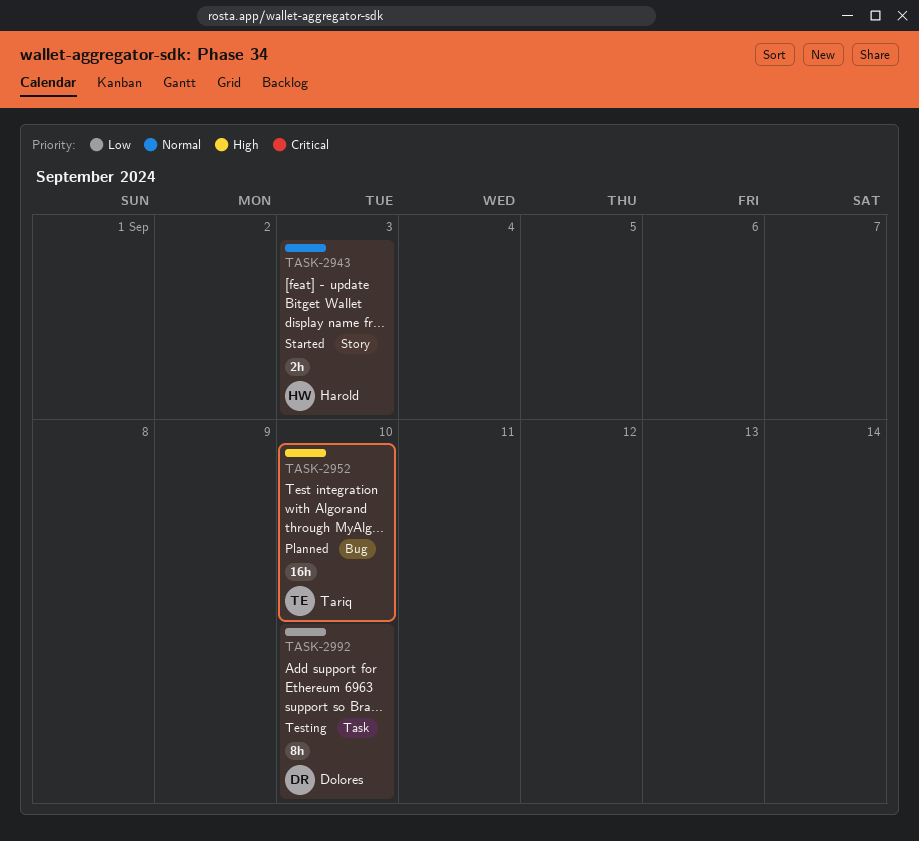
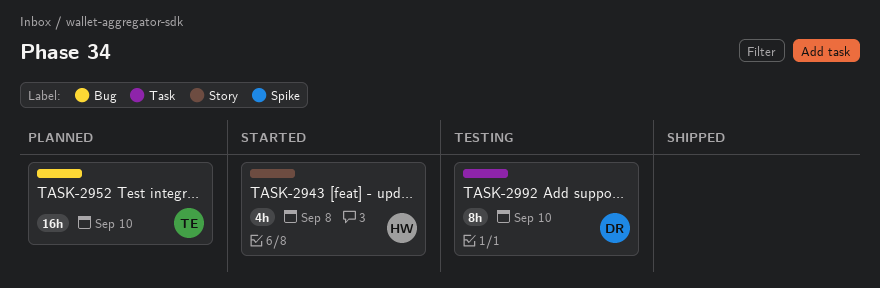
TASK-2943, estimate: 2h -> 4h
TASK-2943, due: Sep 3 -> Sep 8

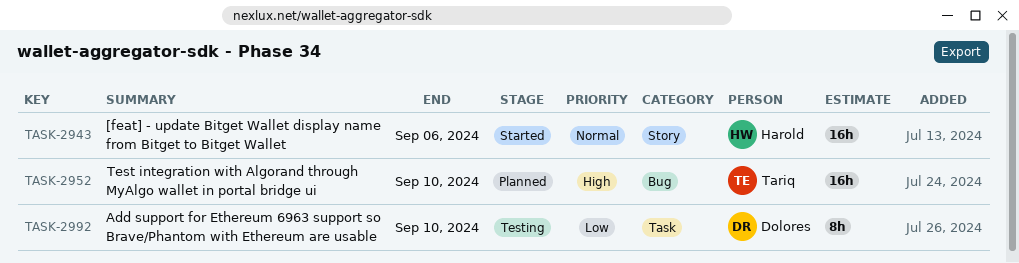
TASK-2943, estimate: 4h -> 16h
TASK-2943, due: Sep 8 -> Sep 6

